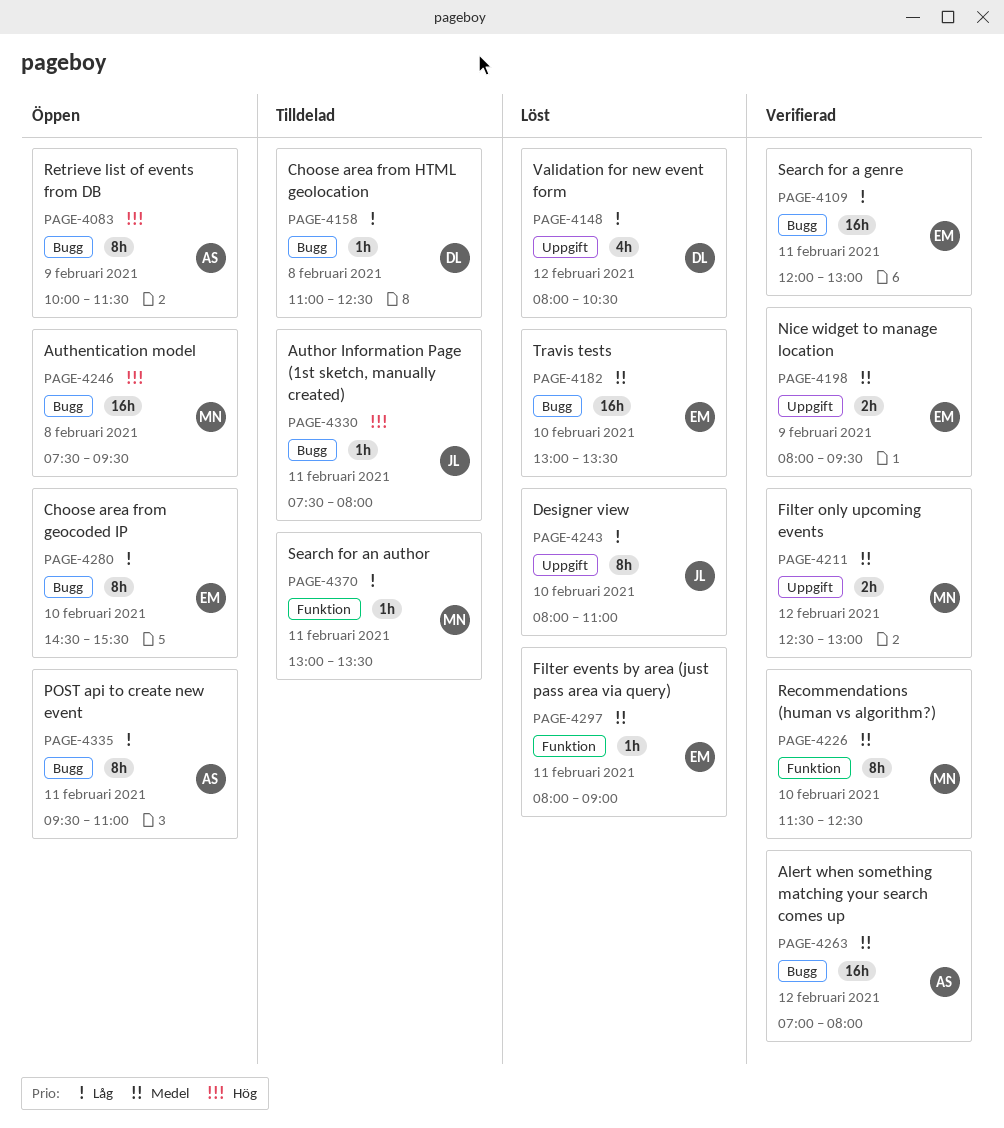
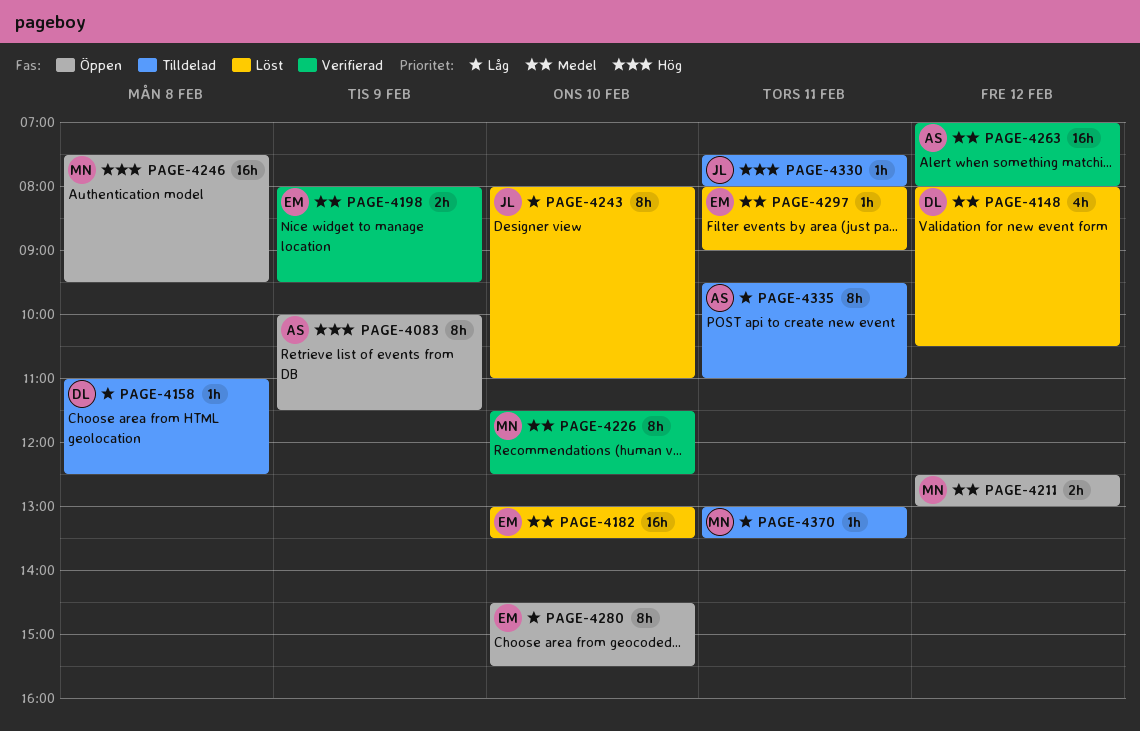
PAGE-4109: present -> none
PAGE-4148, priority: Låg -> Medel
PAGE-4211, status: Verifierad -> Öppen
PAGE-4335, status: Öppen -> Tilldelad

